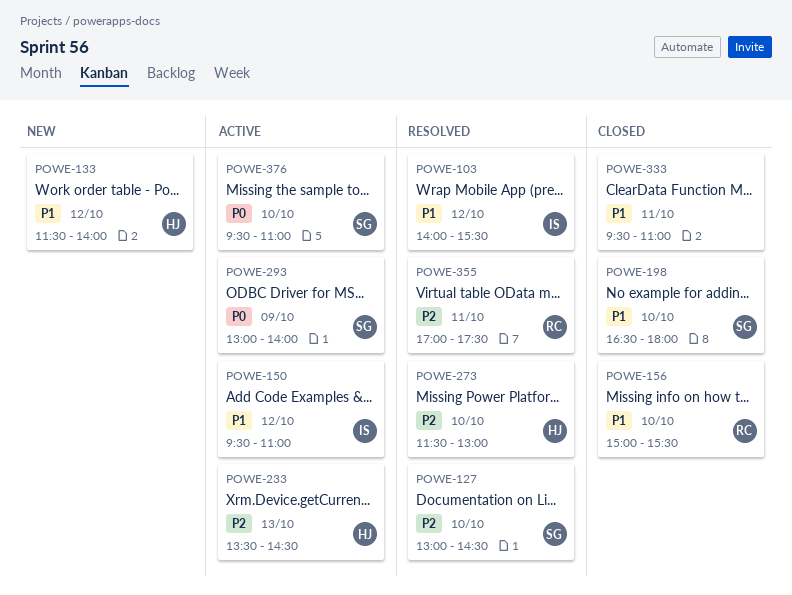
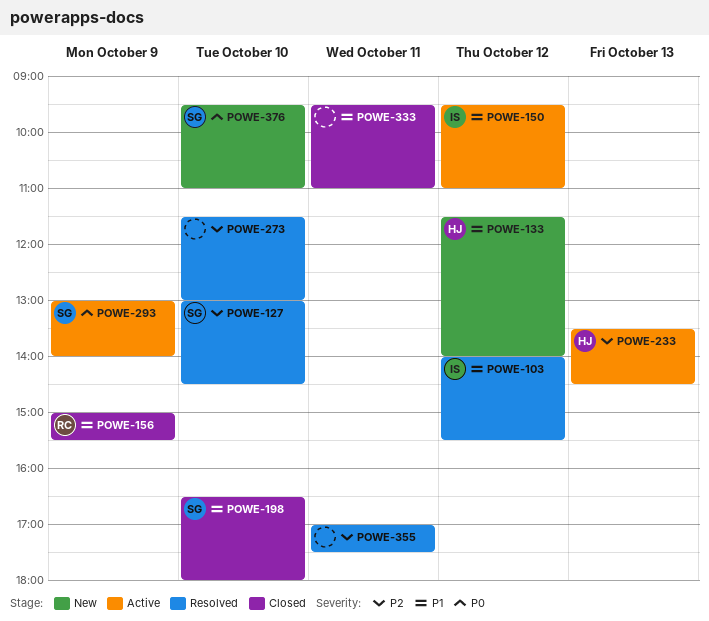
POWE-156, day: Oct 10 -> Oct 9
POWE-273, owner: HJ -> none
POWE-355, owner: RC -> none
POWE-376, status: Active -> New

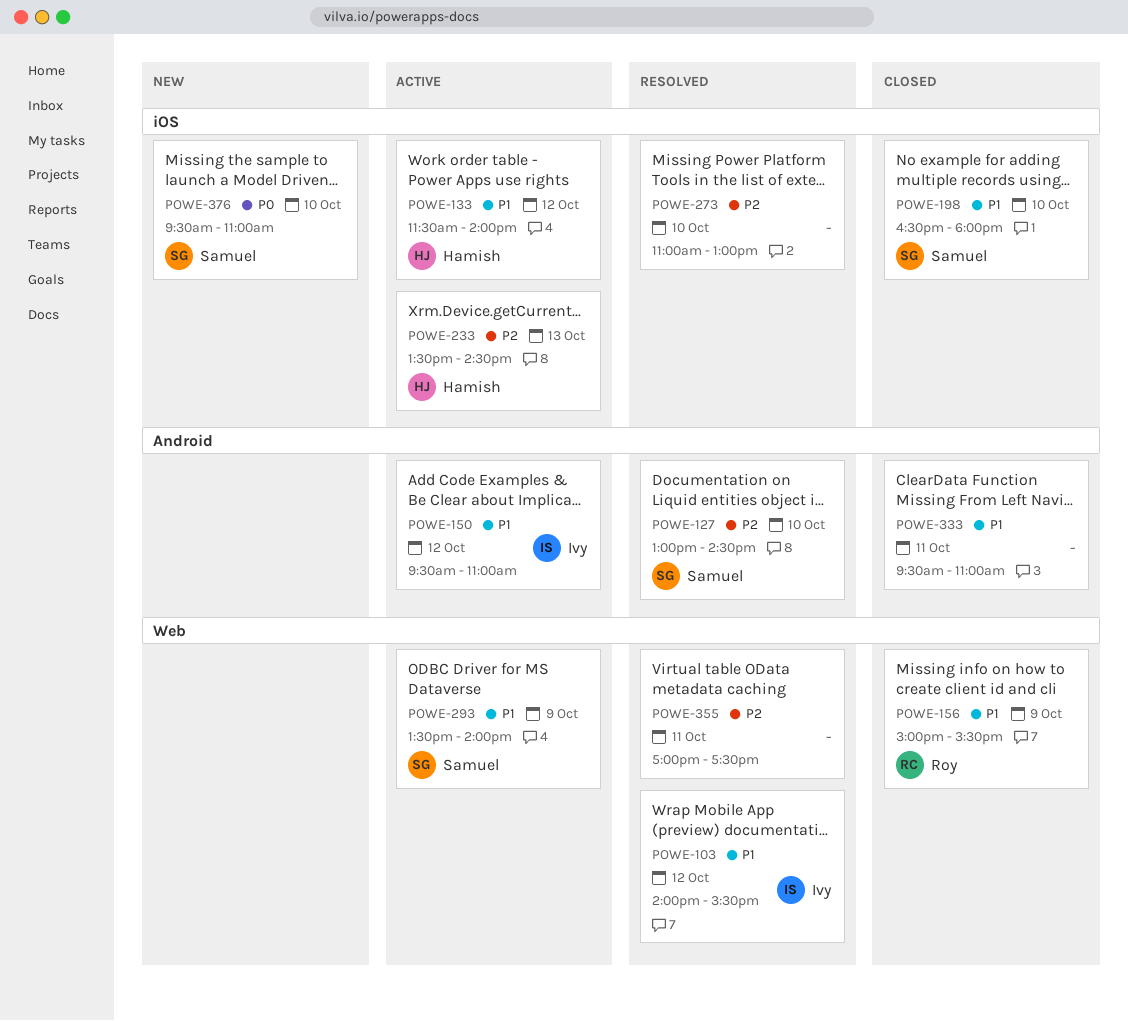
POWE-133, status: New -> Active
POWE-273, begins: 11:30 -> 11:00
POWE-293, priority: P0 -> P1
POWE-293, begins: 13:00 -> 13:30

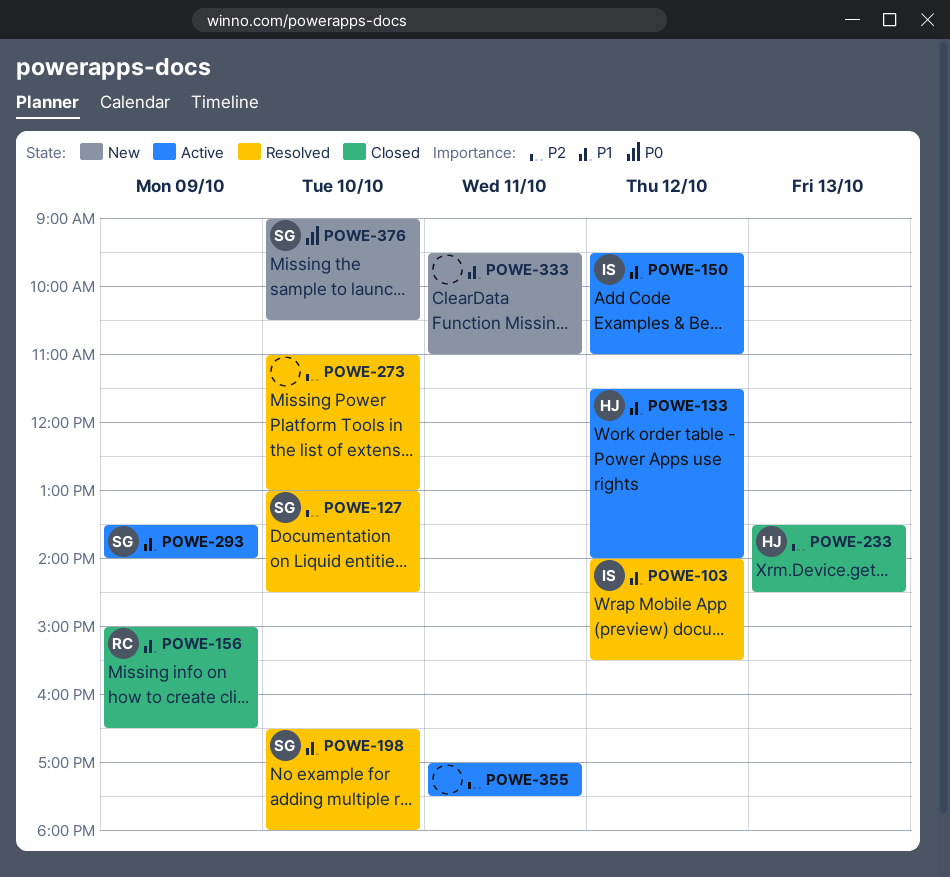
POWE-156, ends: 15:30 -> 16:30
POWE-198, status: Closed -> Resolved
POWE-233, status: Active -> Closed
POWE-333, status: Closed -> New
POWE-355, status: Resolved -> Active
POWE-376, begins: 09:30 -> 09:00
POWE-376, ends: 11:00 -> 10:30

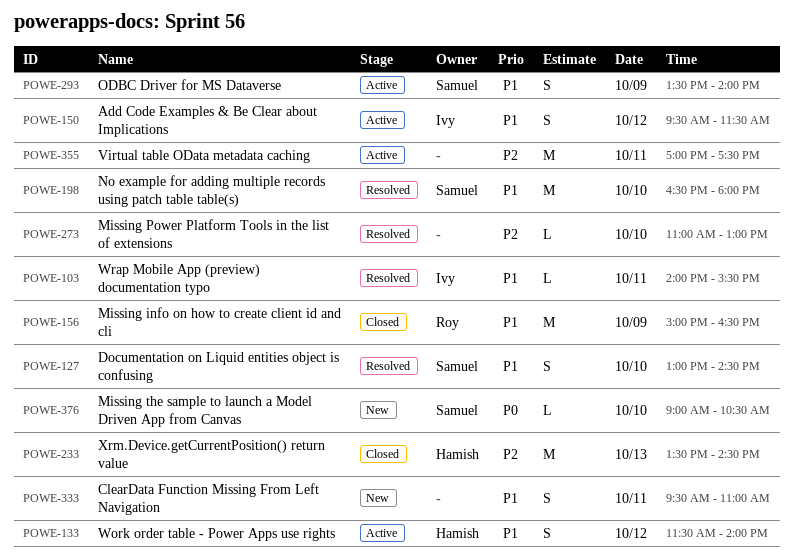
POWE-103, day: Oct 12 -> Oct 11
POWE-127, priority: P2 -> P1
POWE-150, ends: 11:00 -> 11:30

